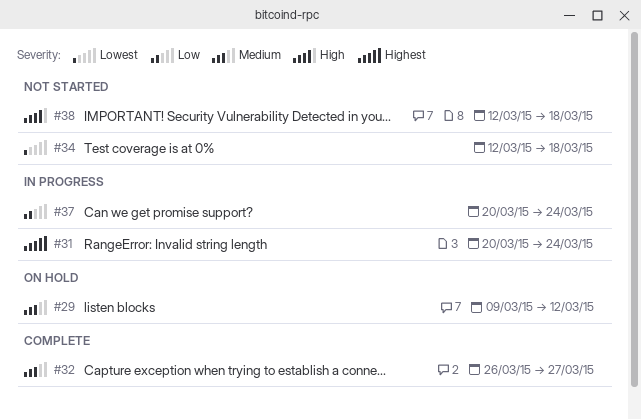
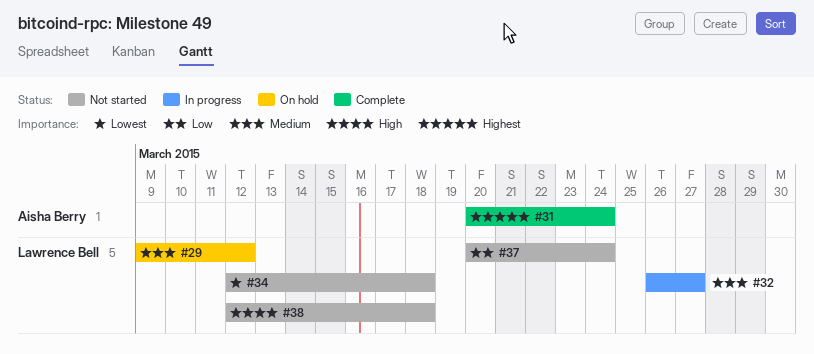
#31, status: In progress -> Complete
#32, status: Complete -> In progress
#37, status: In progress -> Not started

